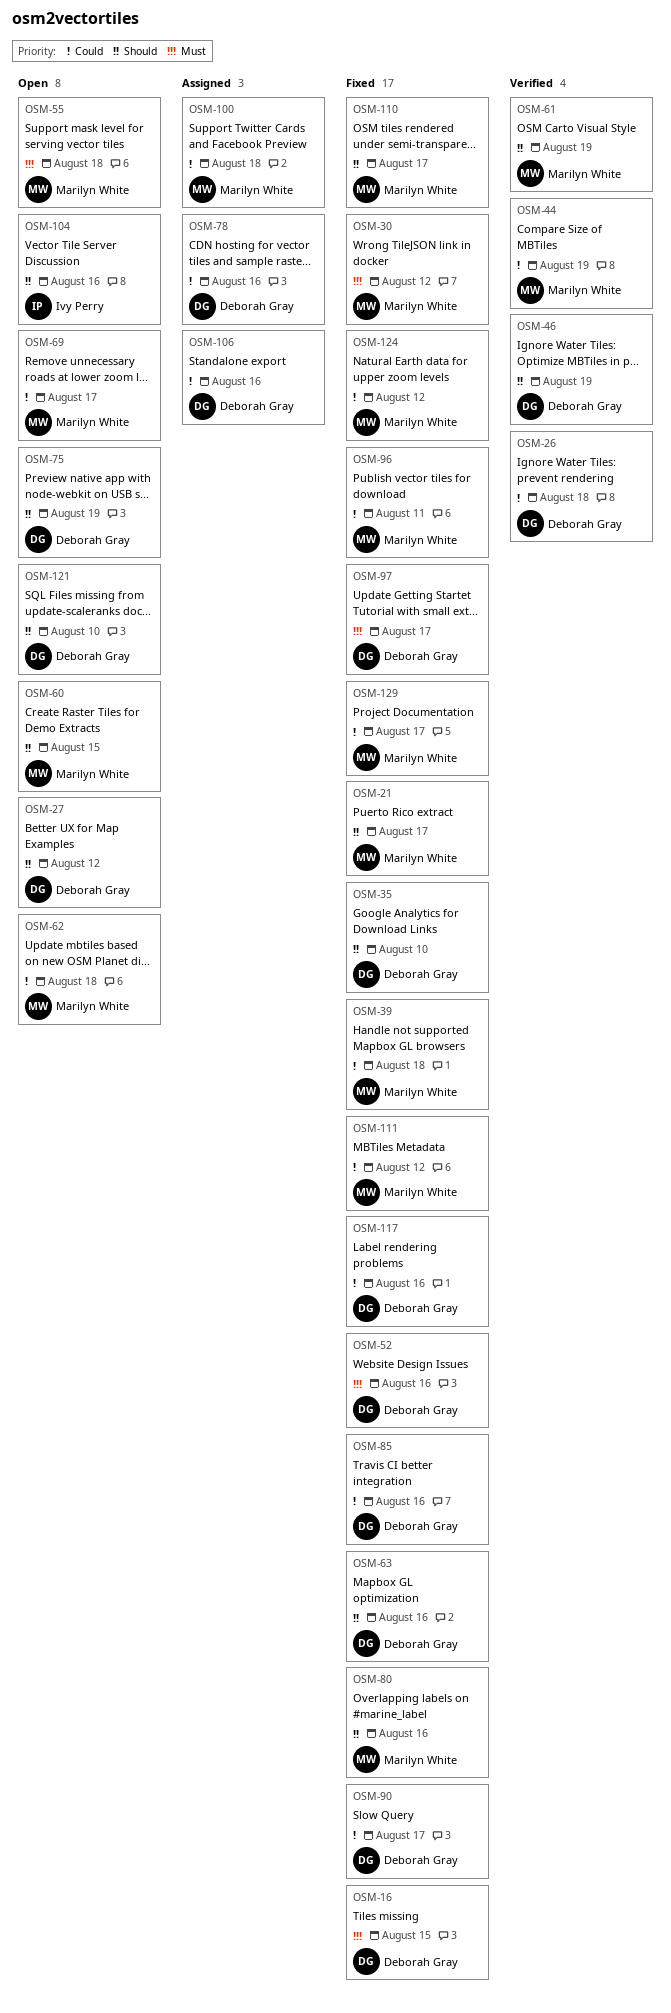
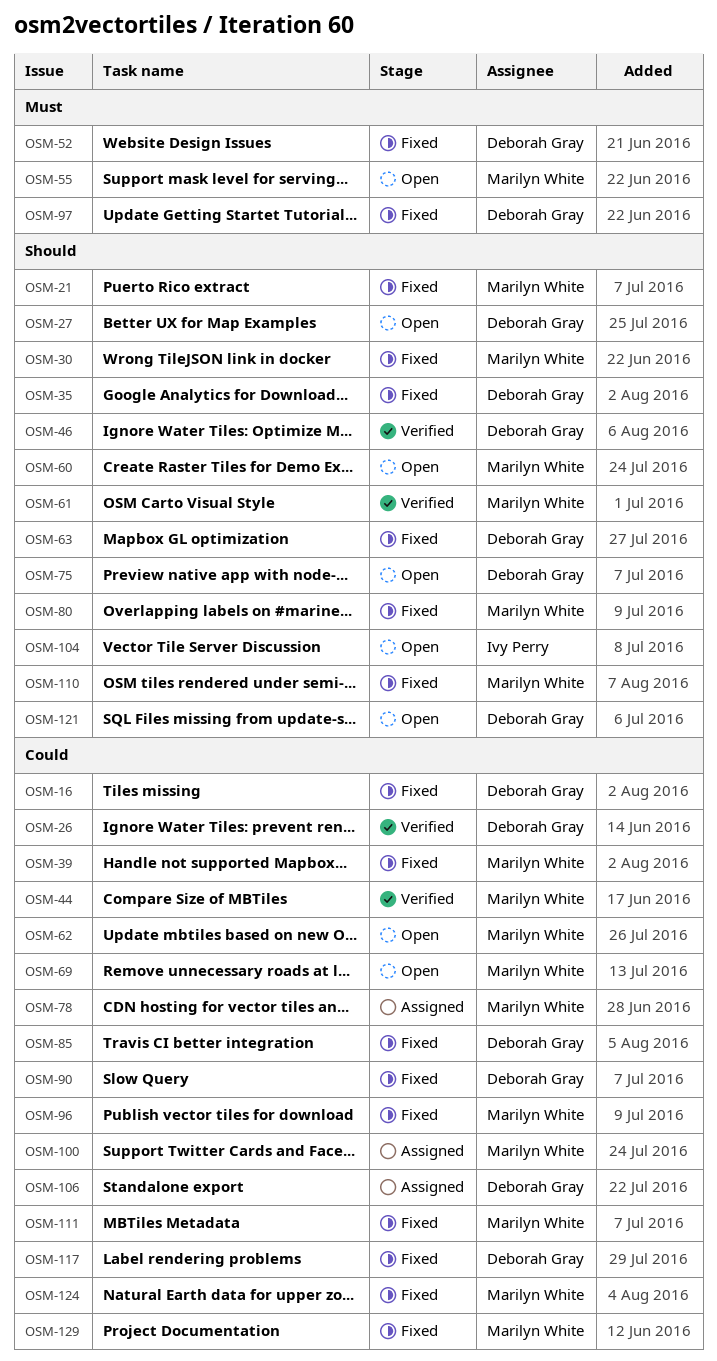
OSM-16, priority: Must -> Could
OSM-30, priority: Must -> Should
OSM-78, owner: Deborah Gray -> Marilyn White

